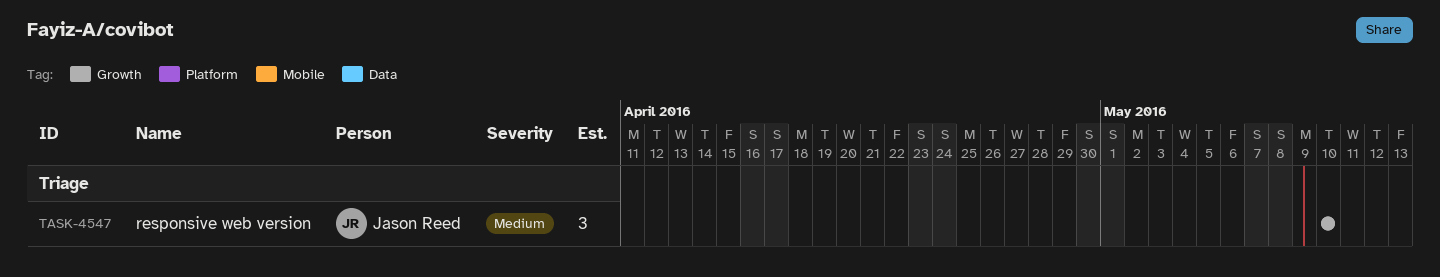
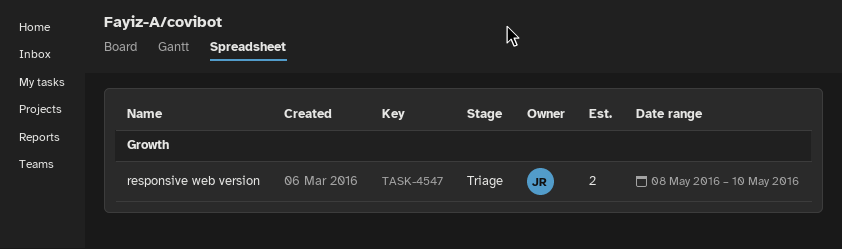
TASK-4547, estimate: 3 -> 2
TASK-4547, start: May 10 -> May 8

